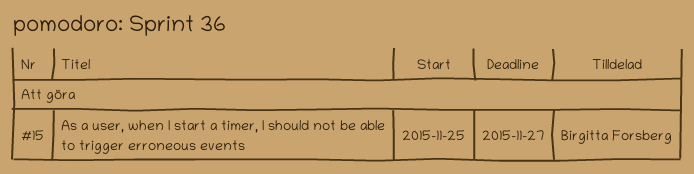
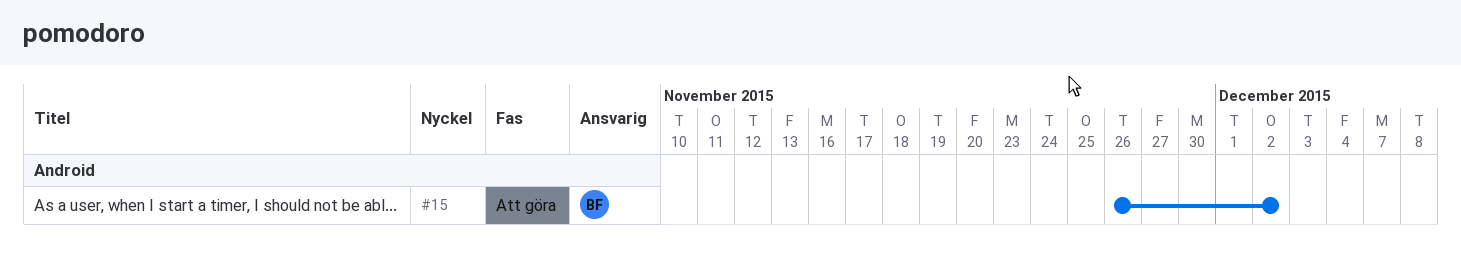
#15, start: Nov 25 -> Nov 26
#15, due: Nov 27 -> Dec 2

